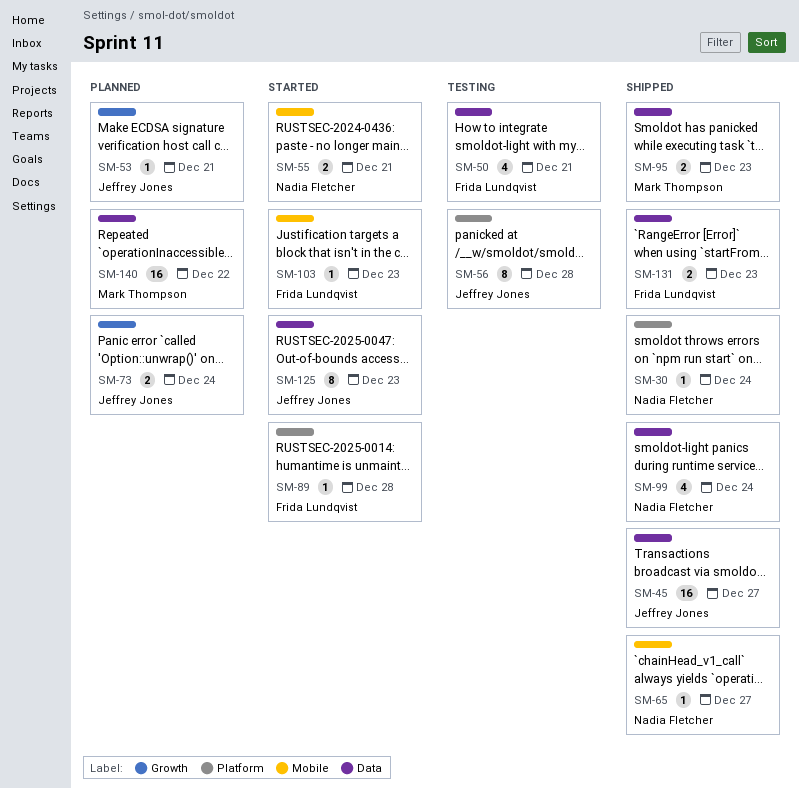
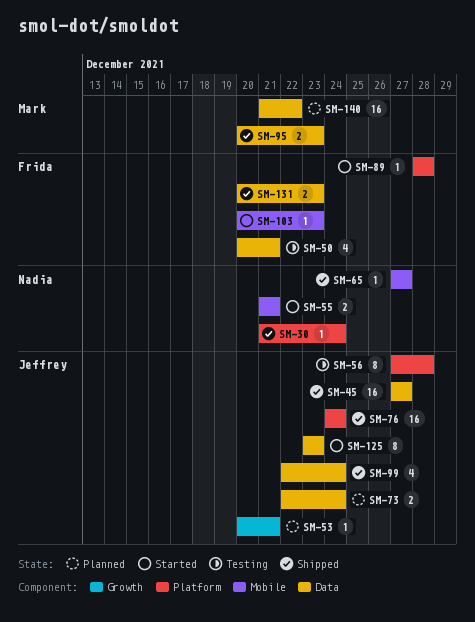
SM-73, label: Growth -> Data
SM-76: none -> present
SM-99, owner: Nadia Fletcher -> Jeffrey Jones

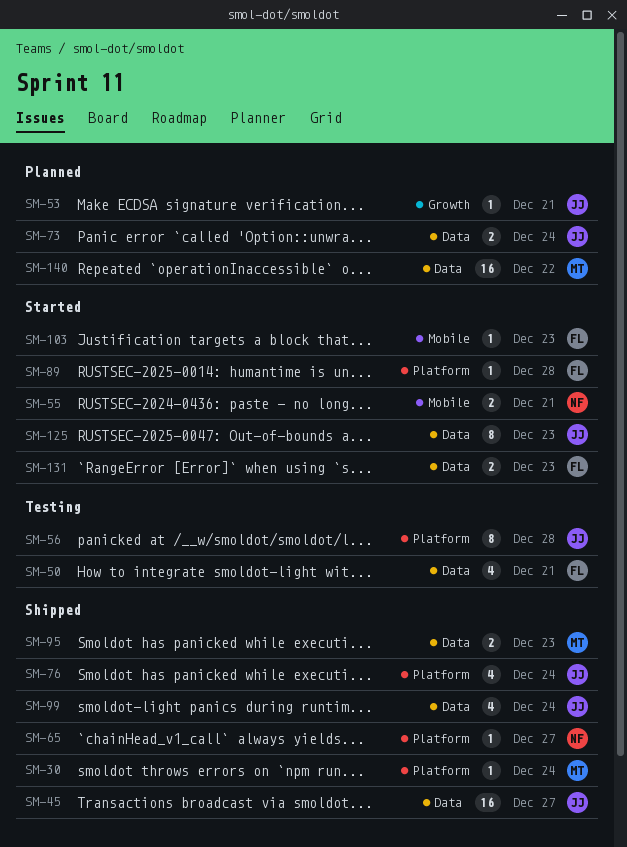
SM-30, owner: Nadia -> Mark
SM-65, label: Mobile -> Platform
SM-76, estimate: 16 -> 4
SM-131, status: Shipped -> Started

